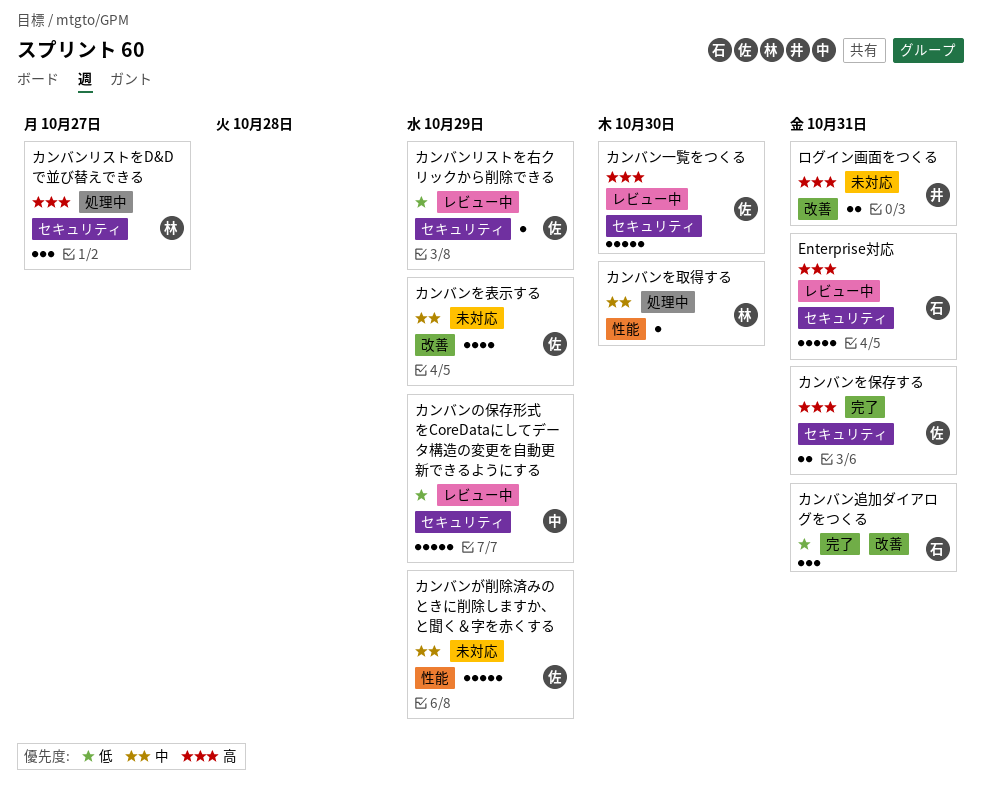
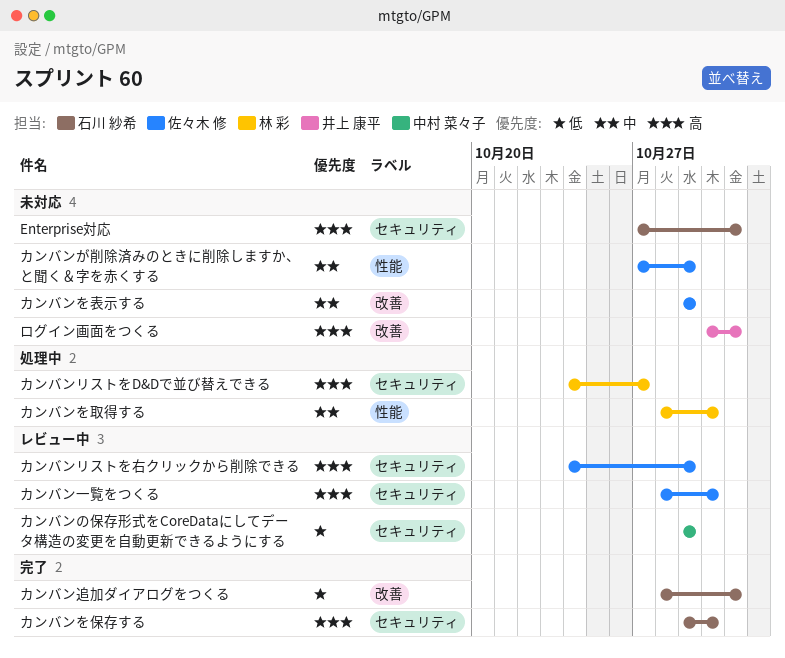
Enterprise対応, status: レビュー中 -> 未対応
カンバンを保存する, owner: 佐々木 修 -> 石川 紗希
カンバンを保存する, due: Oct 31 -> Oct 30
カンバンリストを右クリックから削除できる, priority: 低 -> 高

